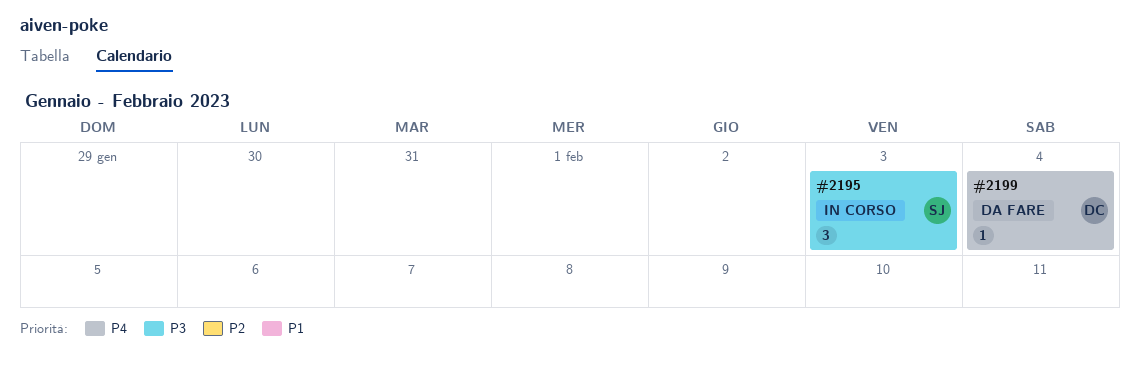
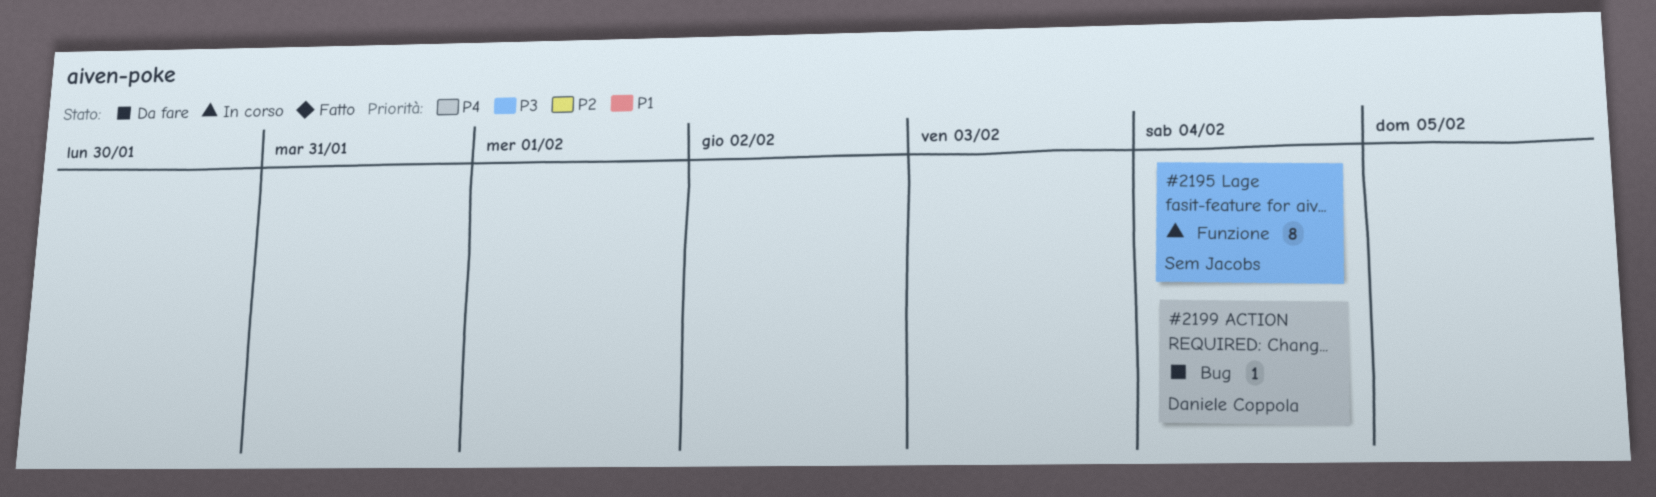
#2195, estimate: 3 -> 8
#2195, due: Feb 3 -> Feb 4

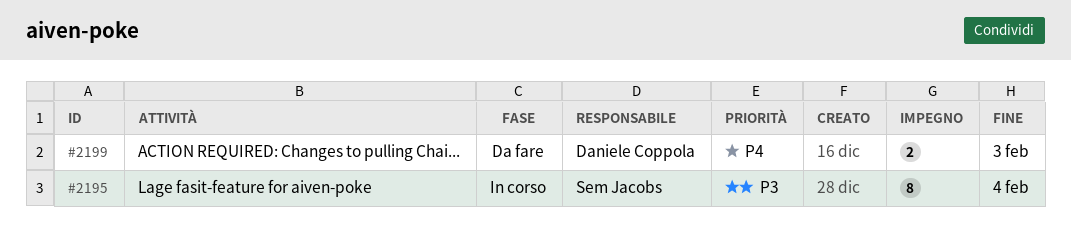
#2199, estimate: 1 -> 2
#2199, due: Feb 4 -> Feb 3

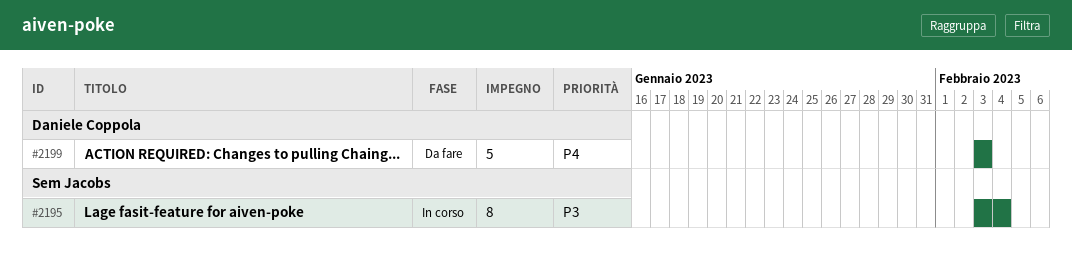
#2199, estimate: 2 -> 5

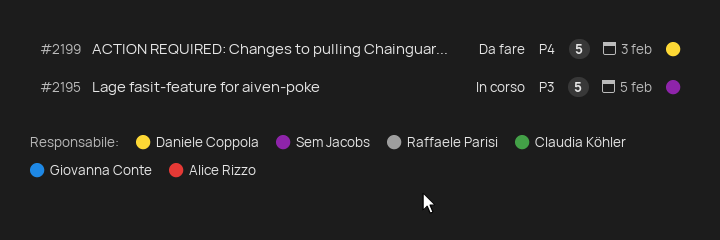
#2195, estimate: 8 -> 5
#2195, due: Feb 4 -> Feb 5

